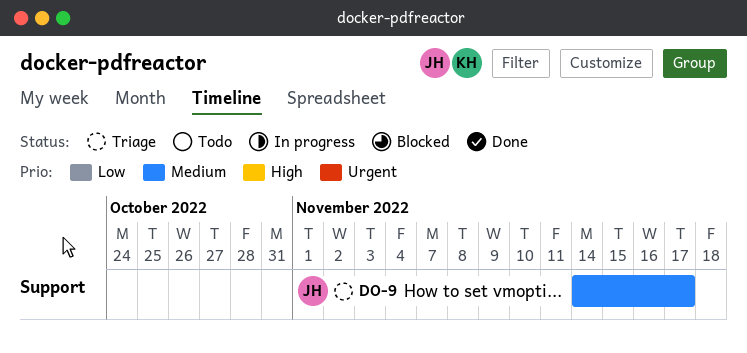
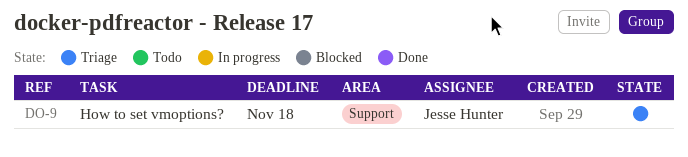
DO-9, due: Nov 17 -> Nov 18

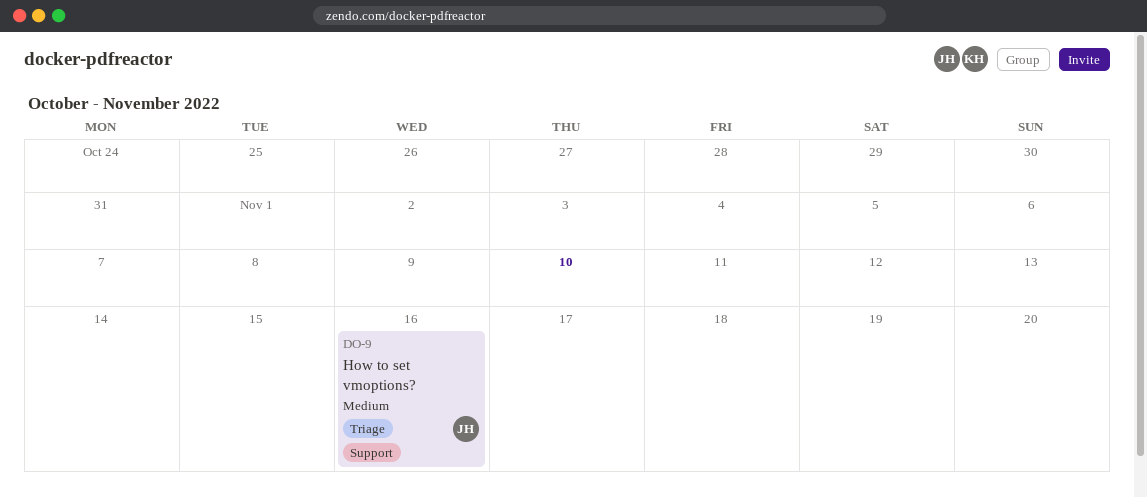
DO-9, due: Nov 18 -> Nov 16

